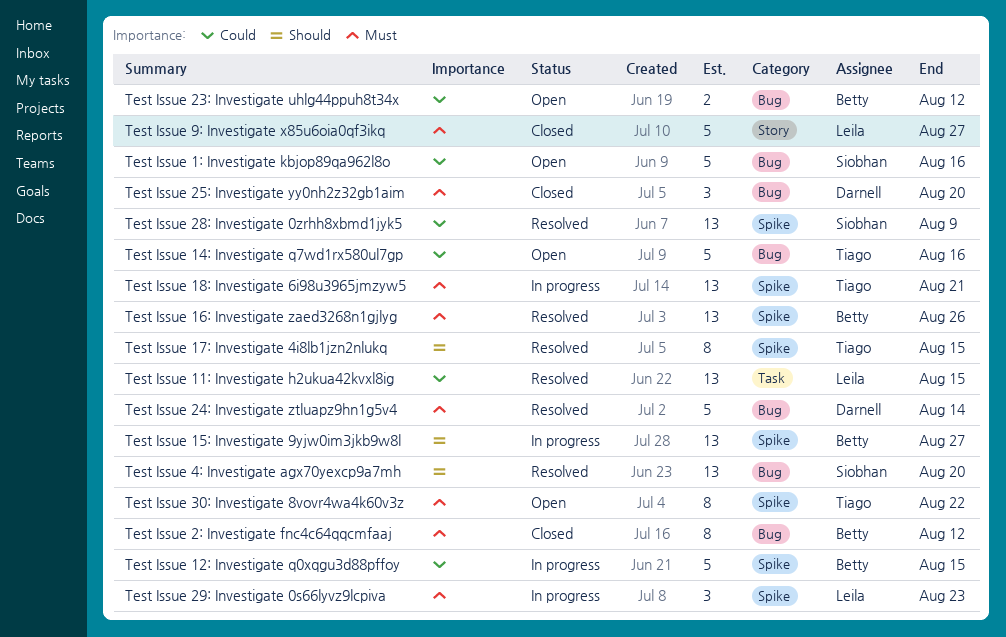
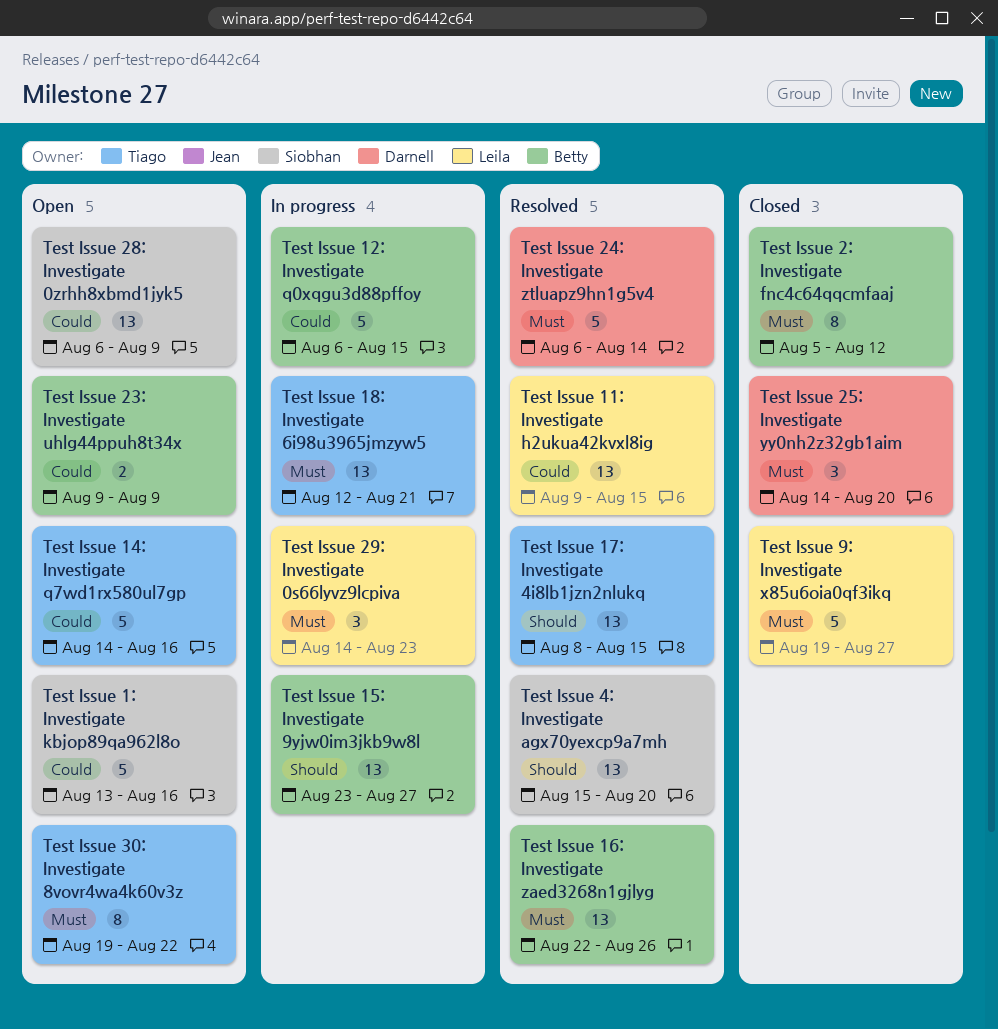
Test Issue 17: Investigate 4i8lb1jzn2nlukq, estimate: 8 -> 13
Test Issue 23: Investigate uhlg44ppuh8t34x, due: Aug 12 -> Aug 9
Test Issue 28: Investigate 0zrhh8xbmd1jyk5, status: Resolved -> Open

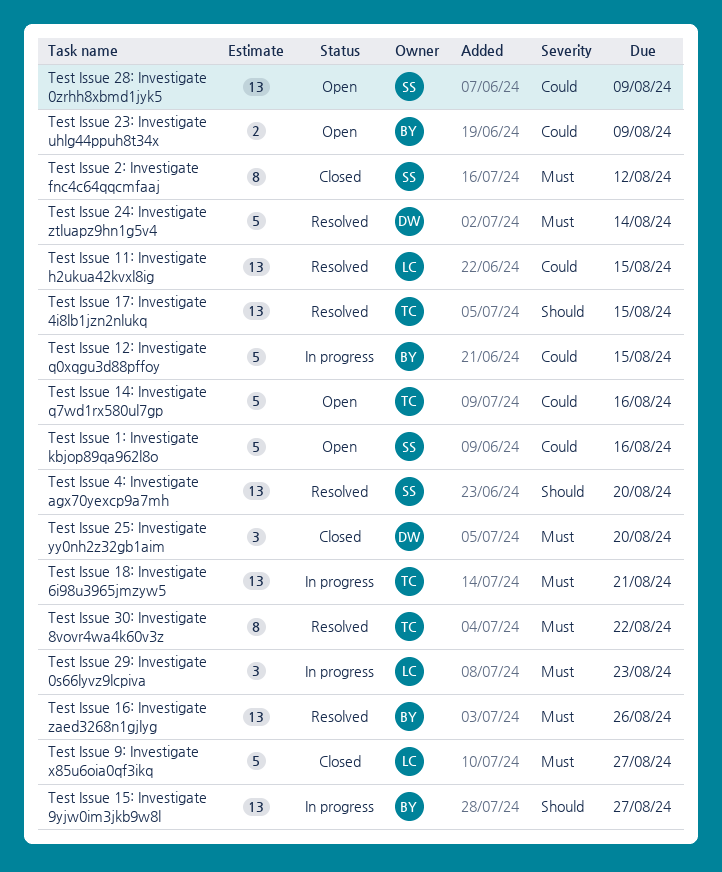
Test Issue 2: Investigate fnc4c64qqcmfaaj, owner: Betty -> Siobhan
Test Issue 30: Investigate 8vovr4wa4k60v3z, status: Open -> Resolved

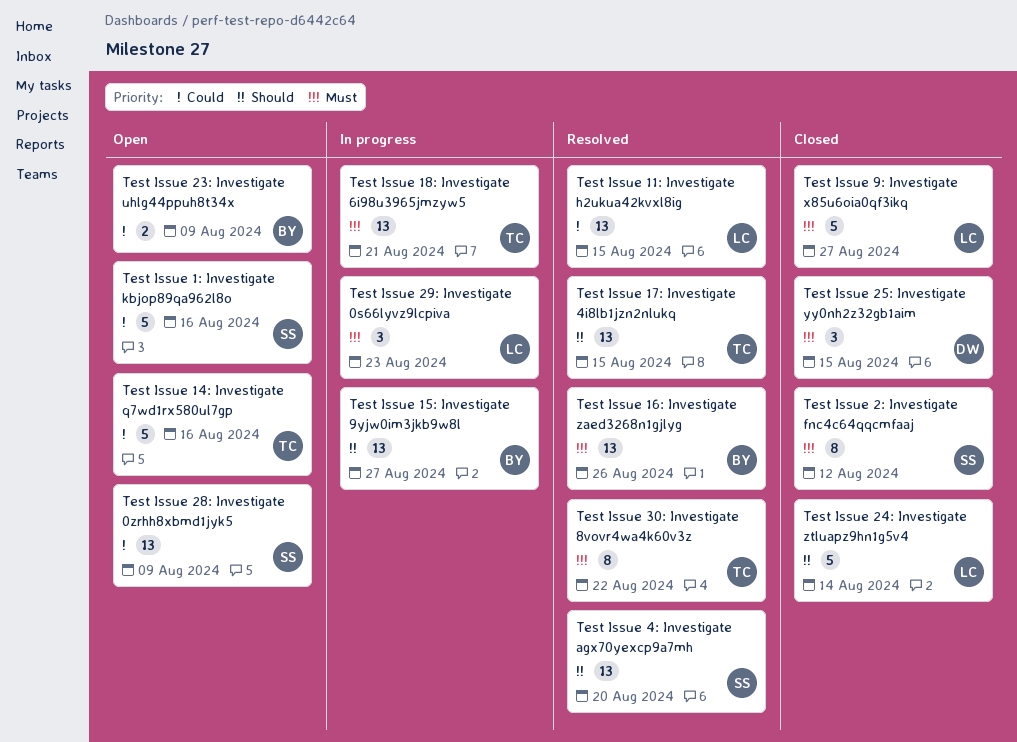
Test Issue 12: Investigate q0xqgu3d88pffoy: present -> none
Test Issue 24: Investigate ztluapz9hn1g5v4, status: Resolved -> Closed
Test Issue 24: Investigate ztluapz9hn1g5v4, owner: DW -> LC
Test Issue 24: Investigate ztluapz9hn1g5v4, priority: Must -> Should
Test Issue 25: Investigate yy0nh2z32gb1aim, due: Aug 20 -> Aug 15

